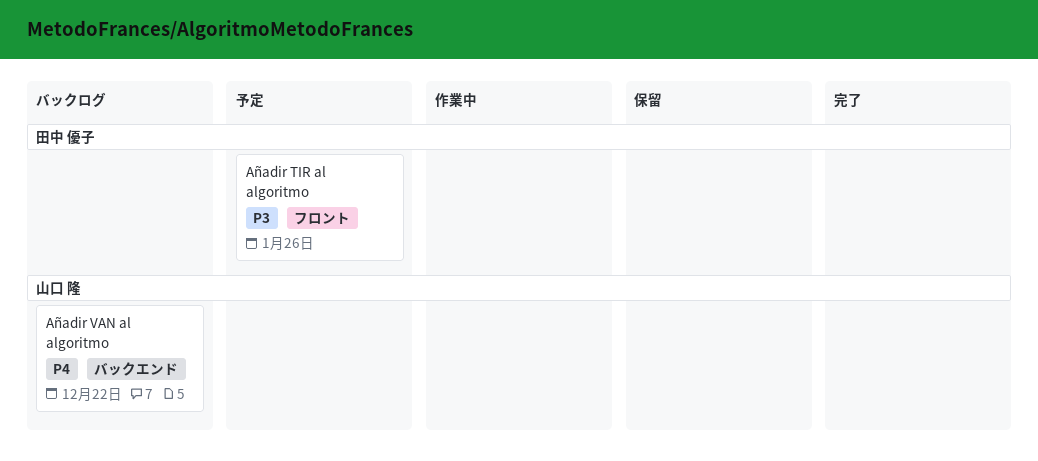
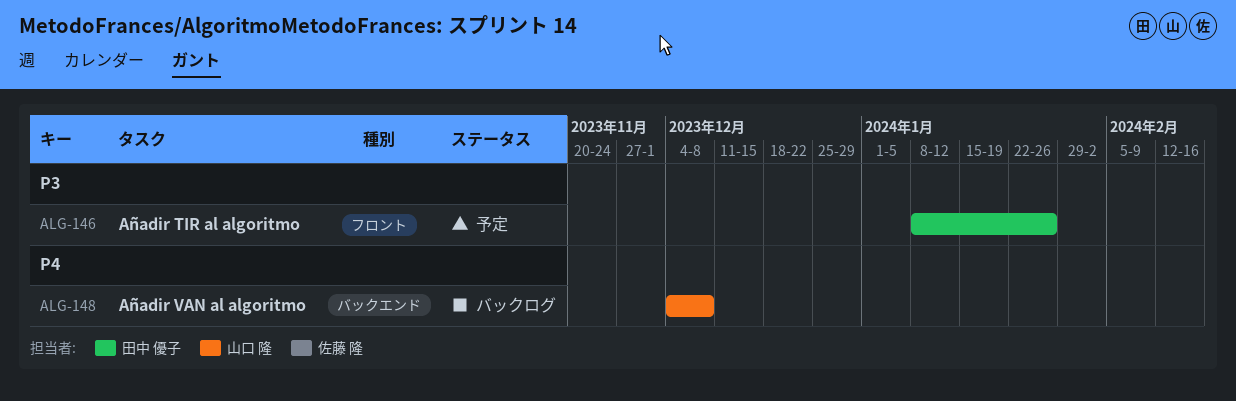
Añadir VAN al algoritmo, due: Dec 22 -> Dec 8

